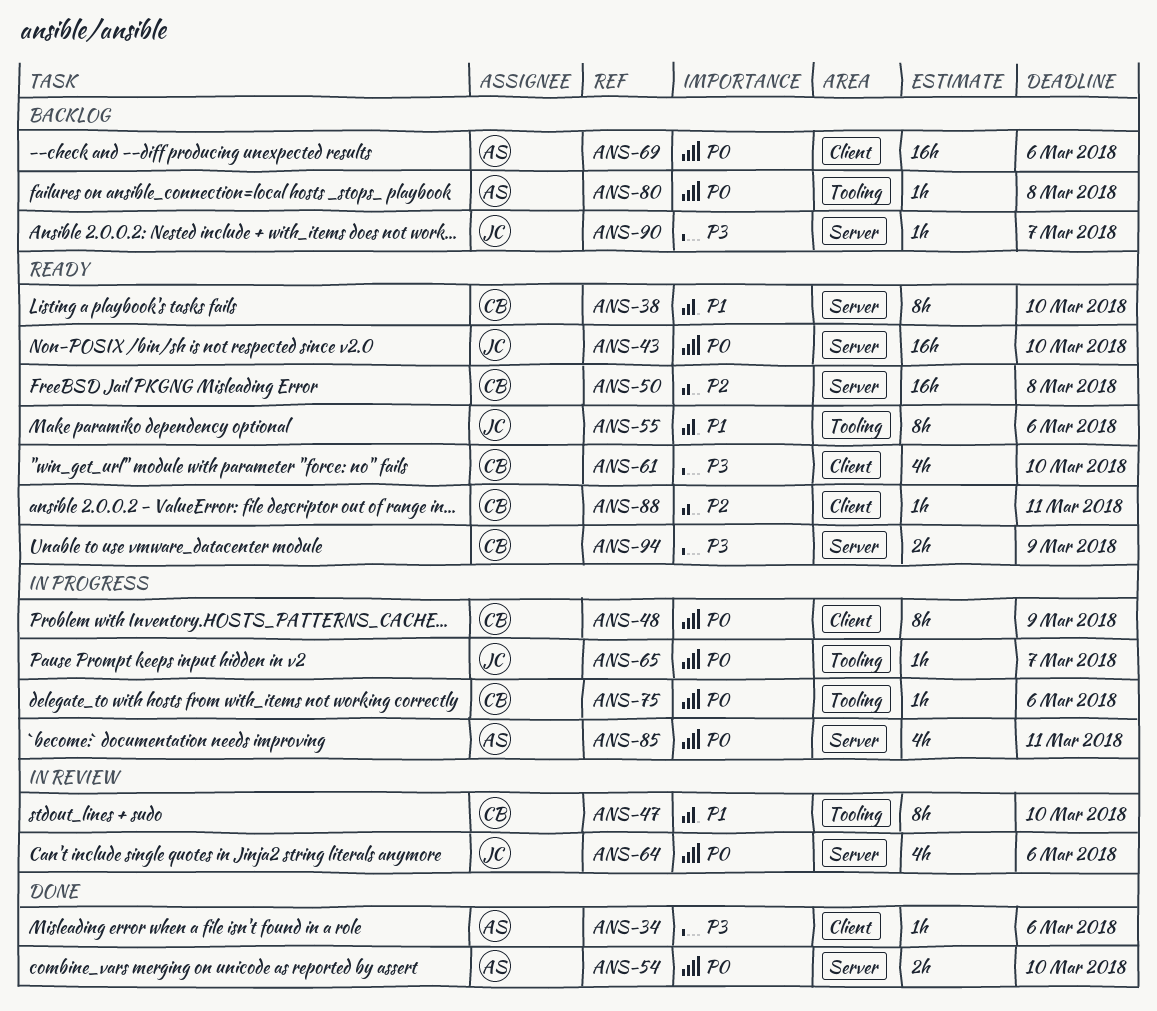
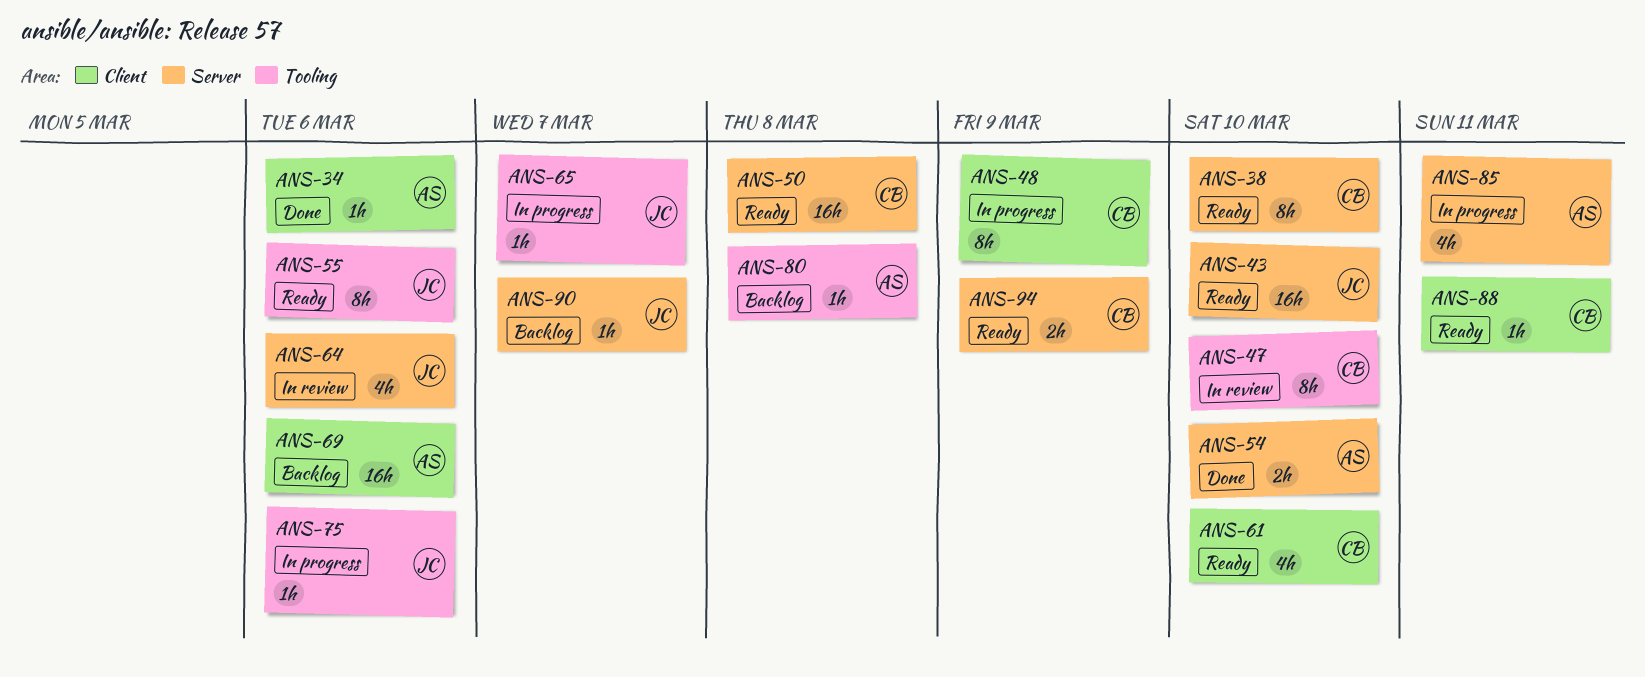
ANS-75, owner: CB -> JC

